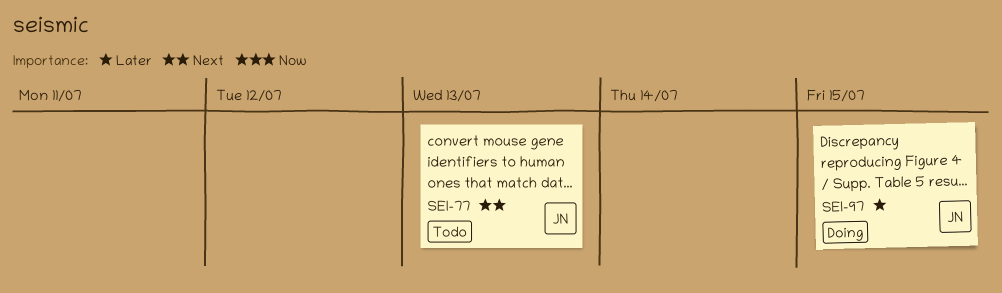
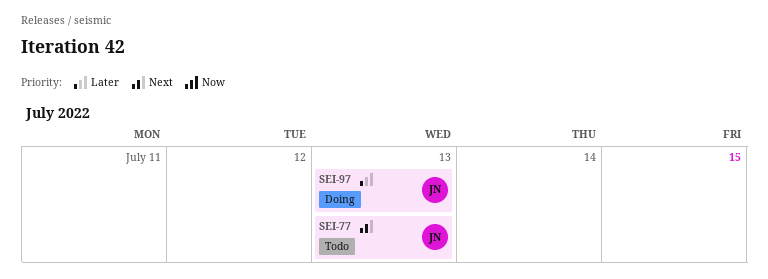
SEI-97, due: Jul 15 -> Jul 13

